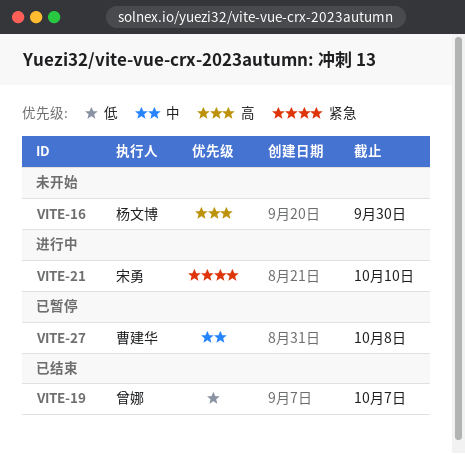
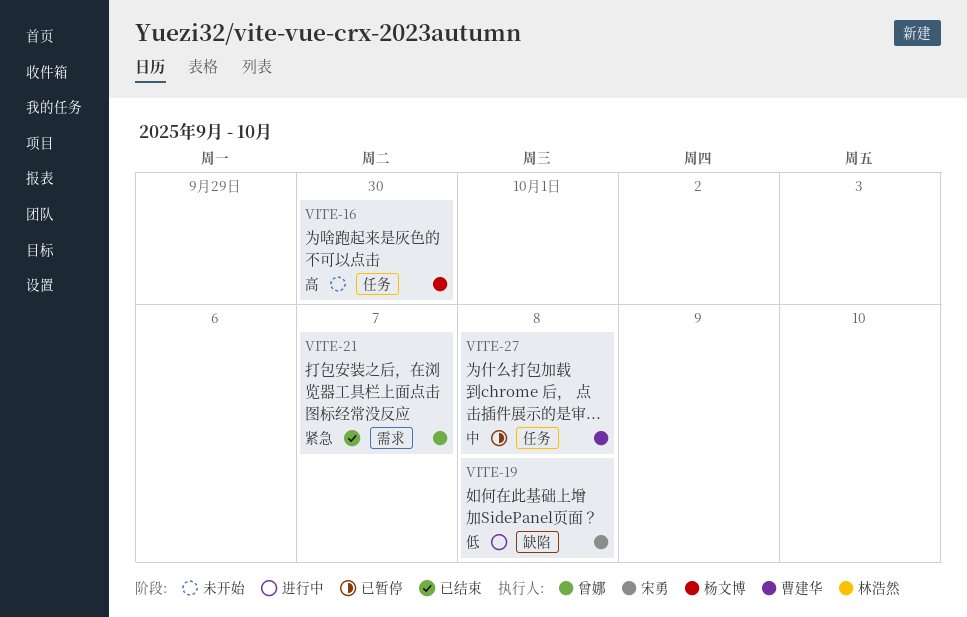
VITE-19, status: 已结束 -> 进行中
VITE-19, owner: 曾娜 -> 宋勇
VITE-19, due: Oct 7 -> Oct 8
VITE-21, status: 进行中 -> 已结束
VITE-21, owner: 宋勇 -> 曾娜
VITE-21, due: Oct 10 -> Oct 7

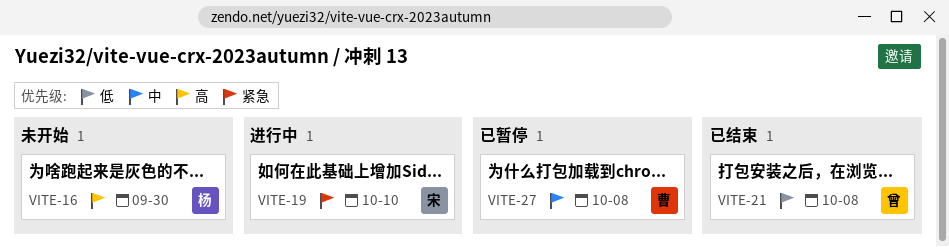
VITE-19, priority: 低 -> 紧急
VITE-19, due: Oct 8 -> Oct 10
VITE-21, priority: 紧急 -> 低
VITE-21, due: Oct 7 -> Oct 8

